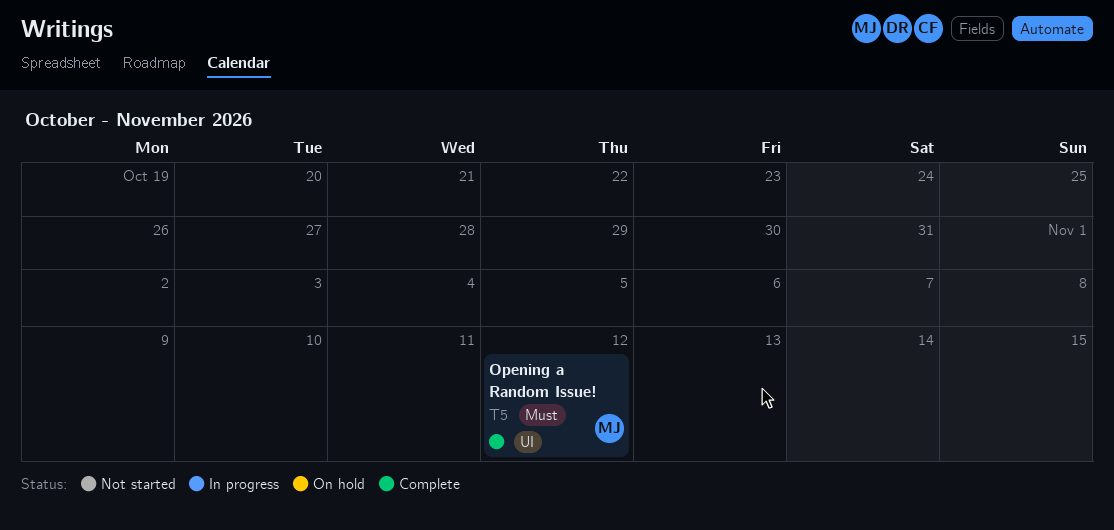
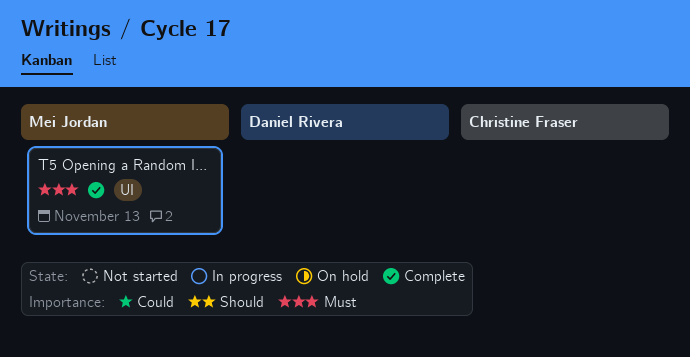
T5, due: Nov 12 -> Nov 13

